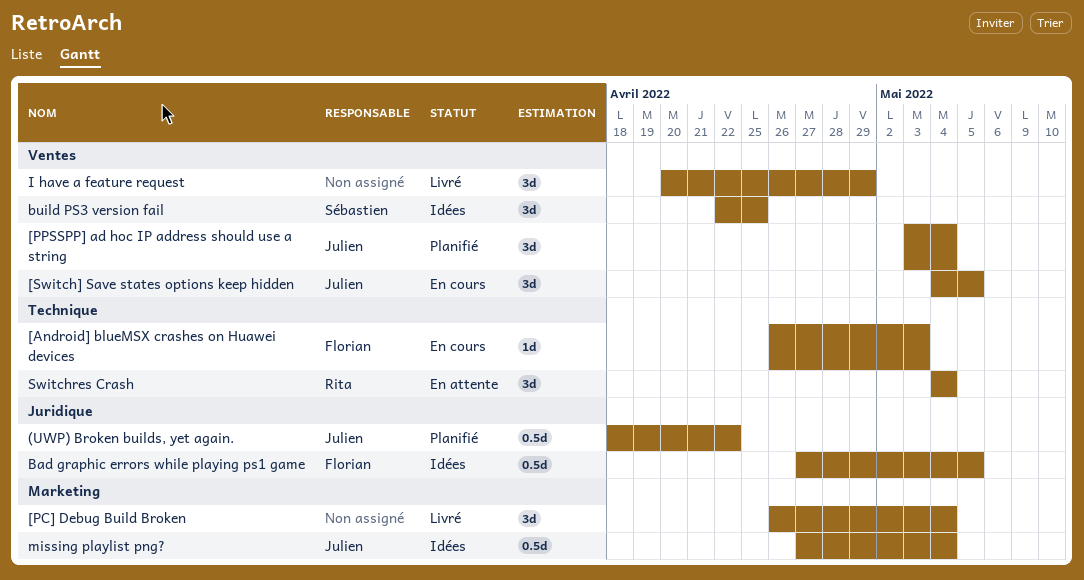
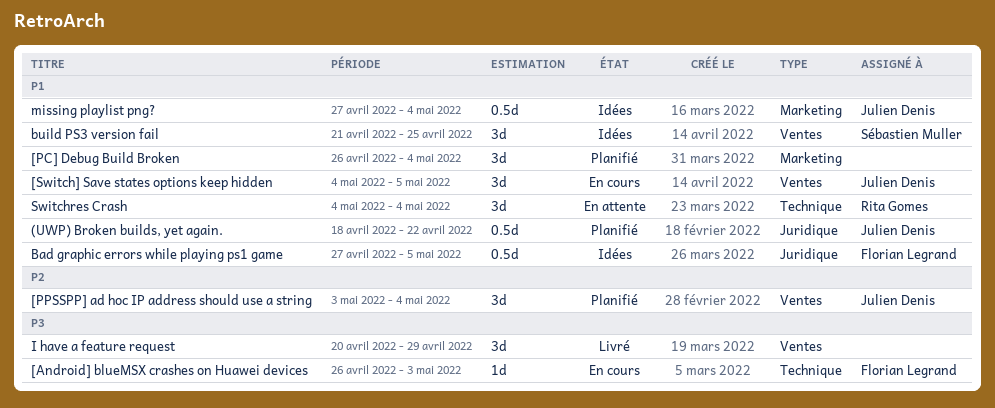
[PC] Debug Build Broken, status: Livré -> Planifié
build PS3 version fail, start: Apr 22 -> Apr 21

